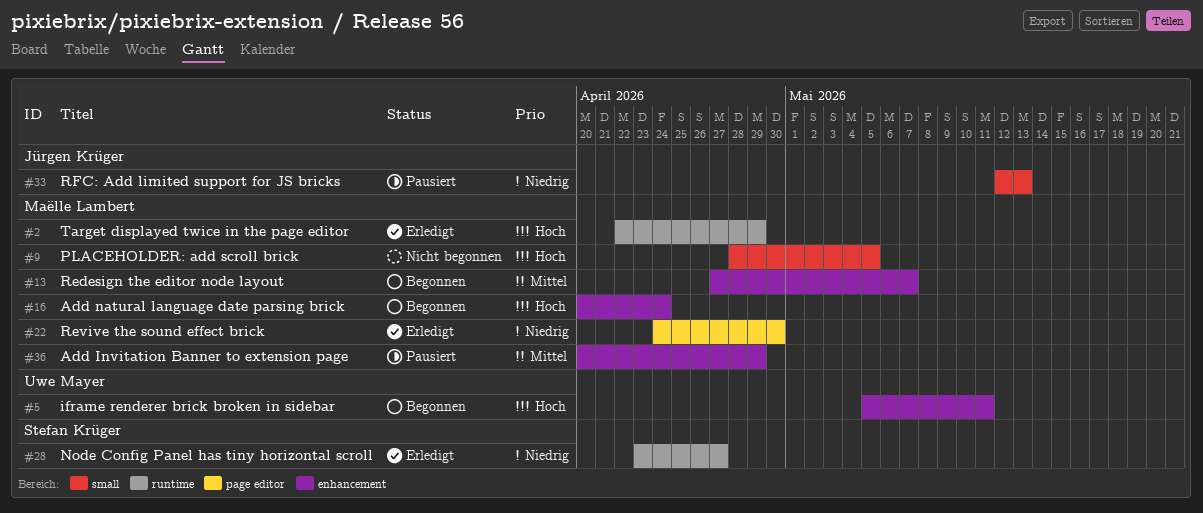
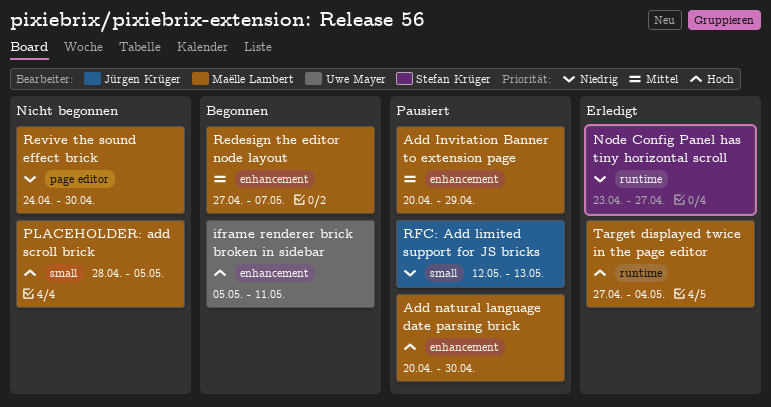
Add natural language date parsing brick, status: Begonnen -> Pausiert
Add natural language date parsing brick, due: Apr 24 -> Apr 30
Revive the sound effect brick, status: Erledigt -> Nicht begonnen
Target displayed twice in the page editor, start: Apr 22 -> Apr 27
Target displayed twice in the page editor, due: Apr 29 -> May 4

